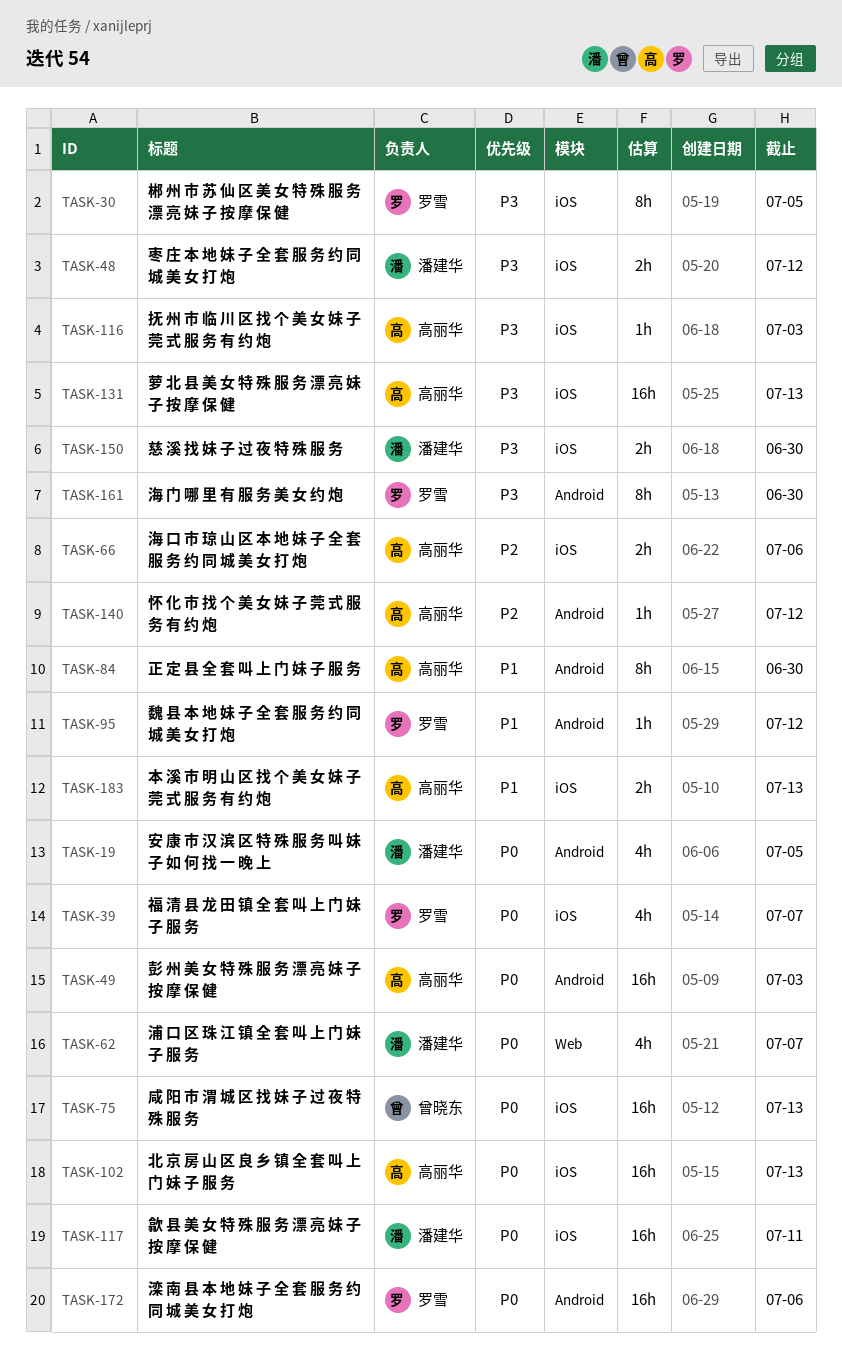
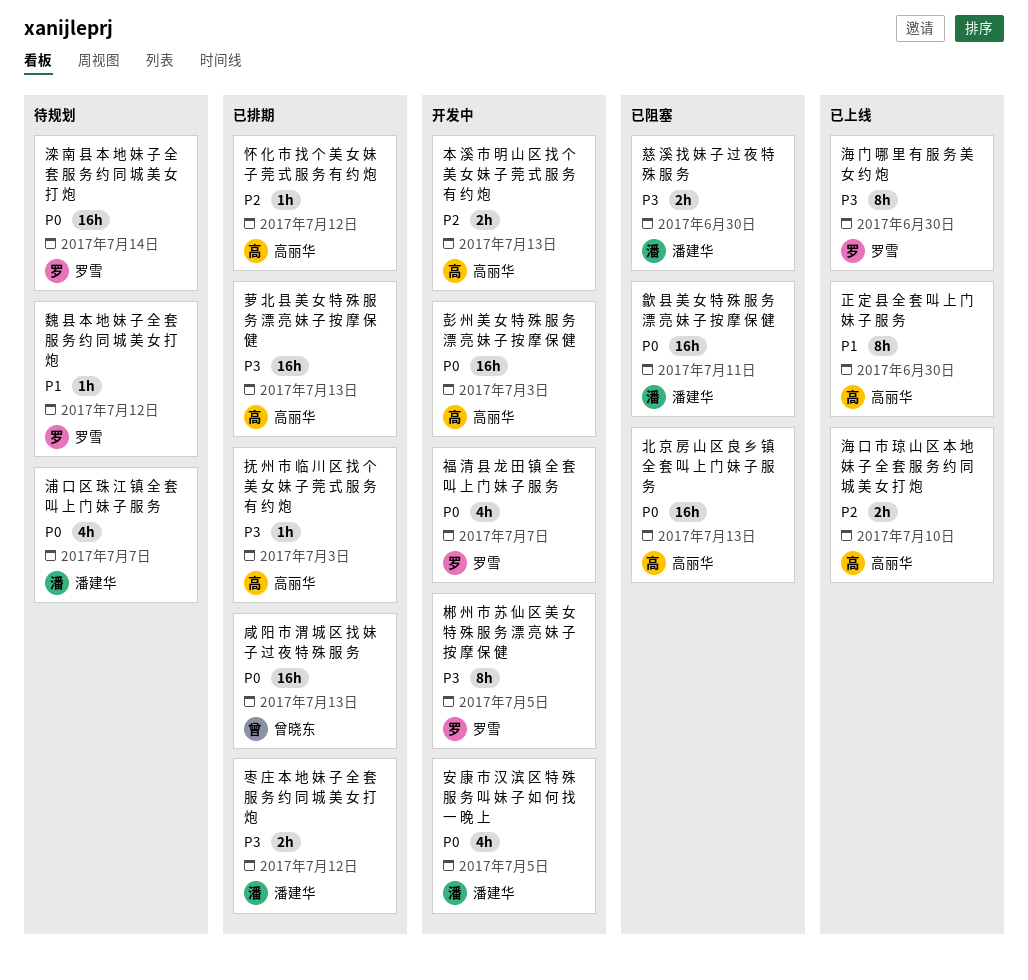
本 溪 市 明 山 区 找 个 美 女 妹 子 莞 式 服 务 有 约 炮, priority: P1 -> P2
海 口 市 琼 山 区 本 地 妹 子 全 套 服 务 约 同 城 美 女 打 炮, due: Jul 6 -> Jul 10
滦 南 县 本 地 妹 子 全 套 服 务 约 同 城 美 女 打 炮, due: Jul 6 -> Jul 14

